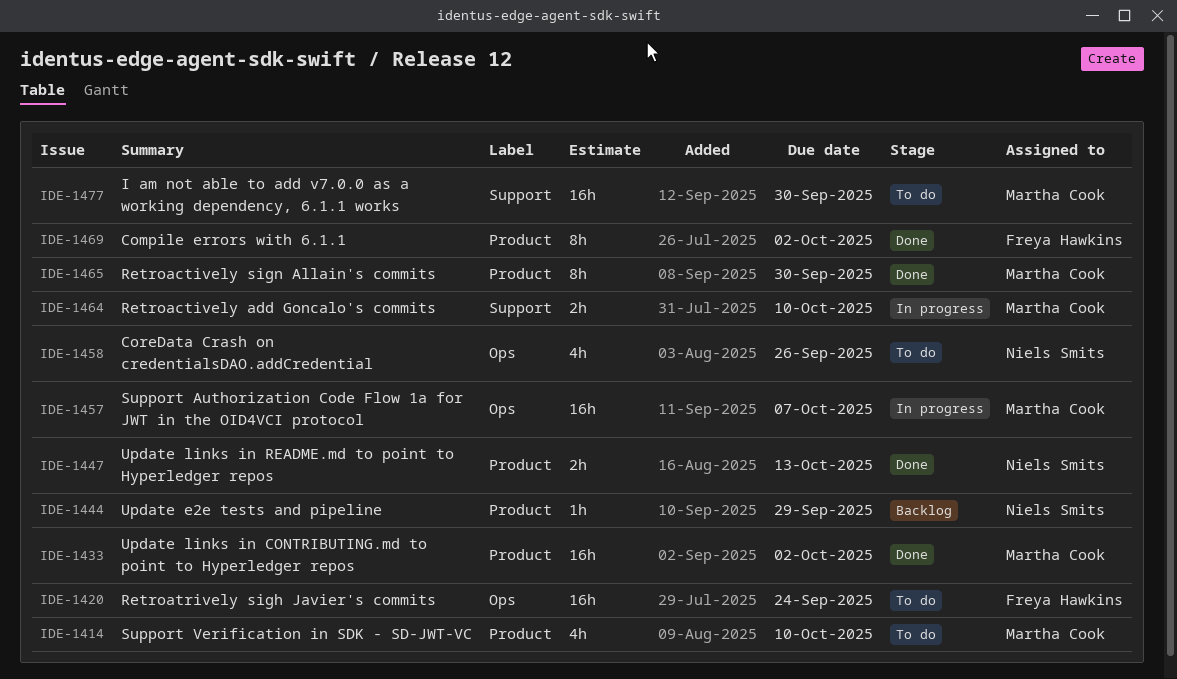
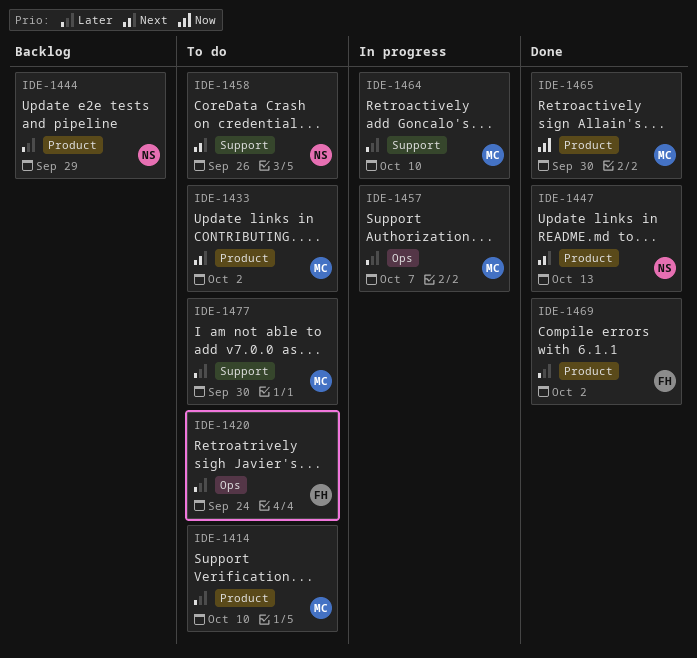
IDE-1433, status: Done -> To do
IDE-1458, label: Ops -> Support

